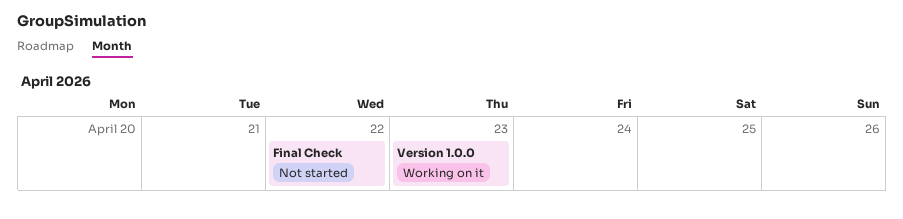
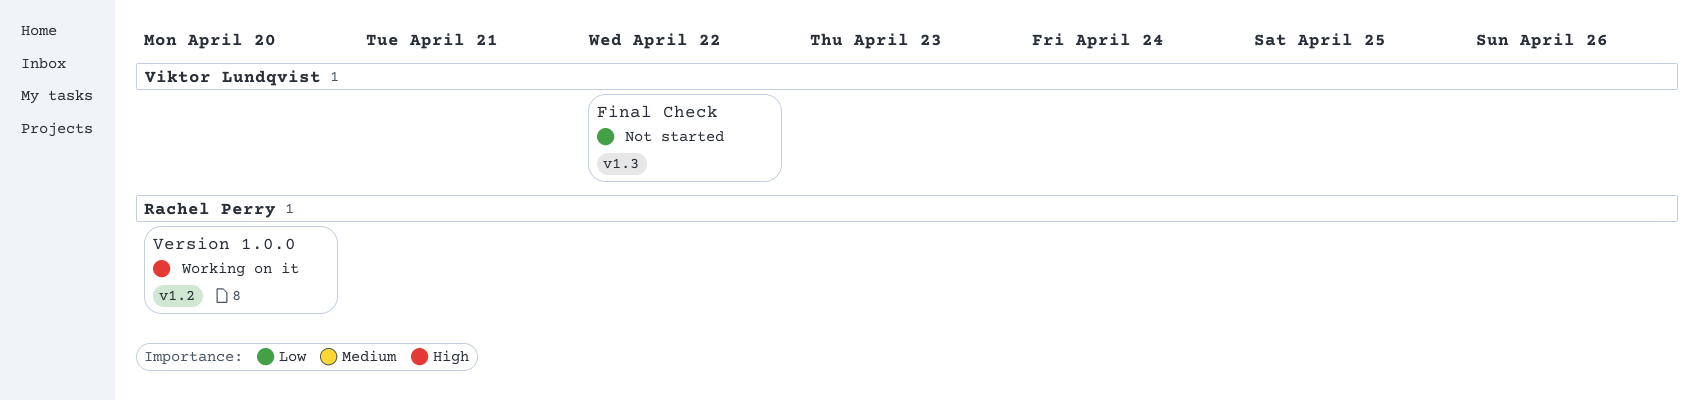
Version 1.0.0, due: Apr 23 -> Apr 20

